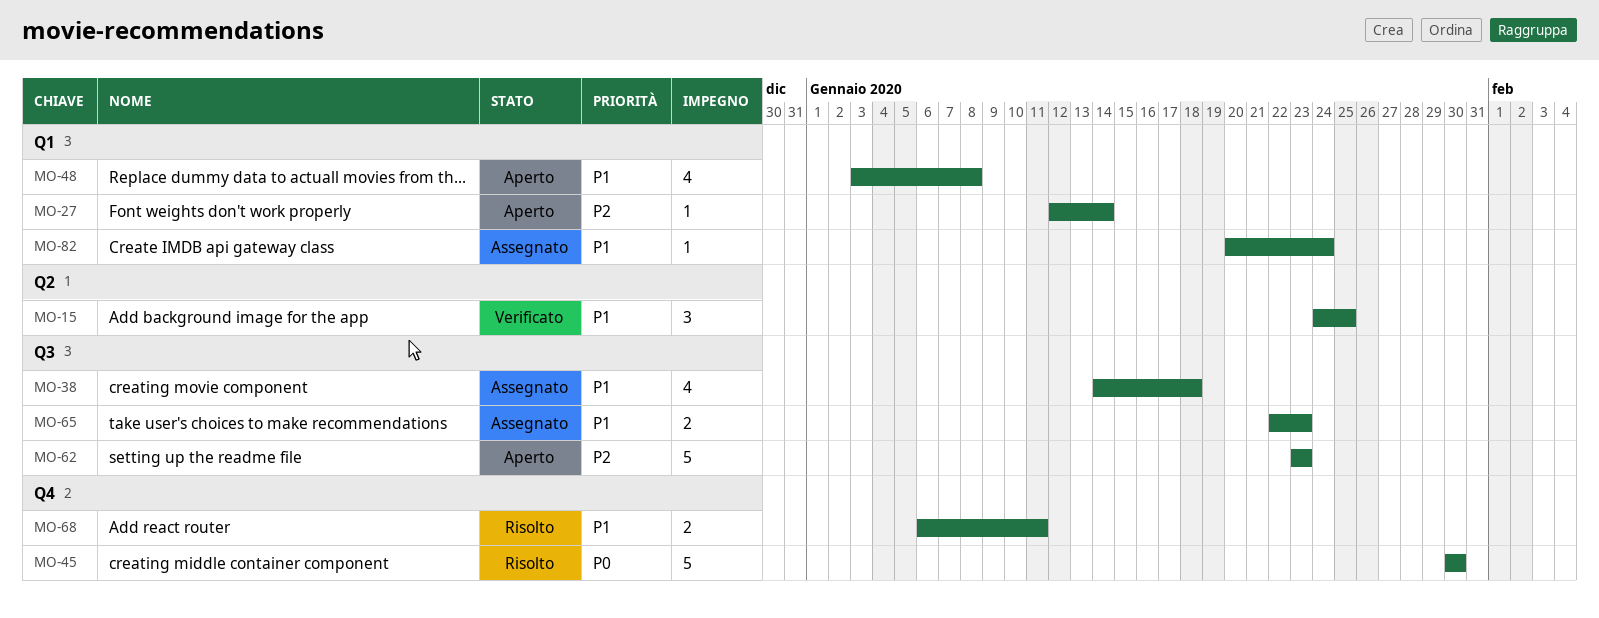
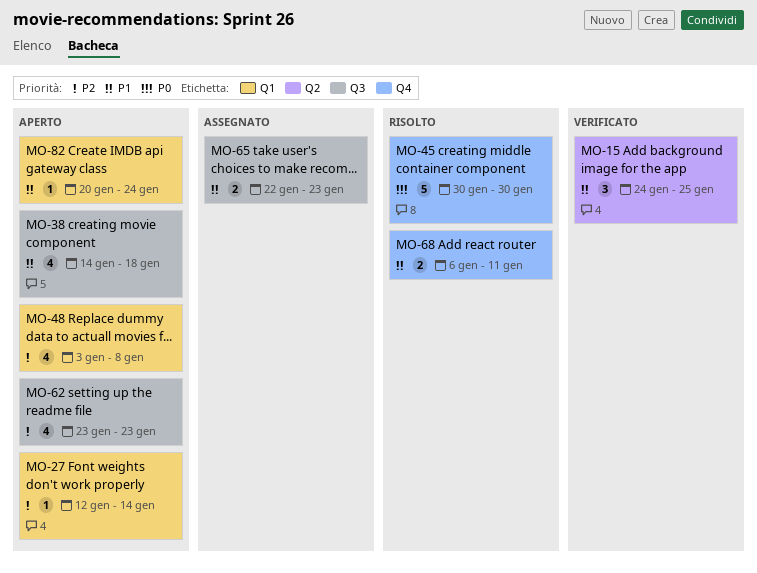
MO-38, status: Assegnato -> Aperto
MO-48, priority: P1 -> P2
MO-62, estimate: 5 -> 4
MO-82, status: Assegnato -> Aperto

